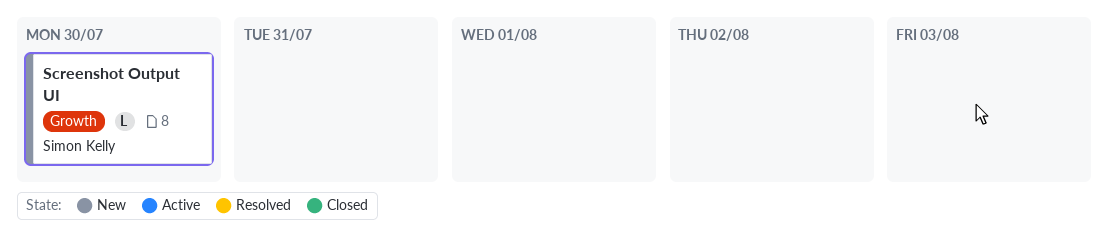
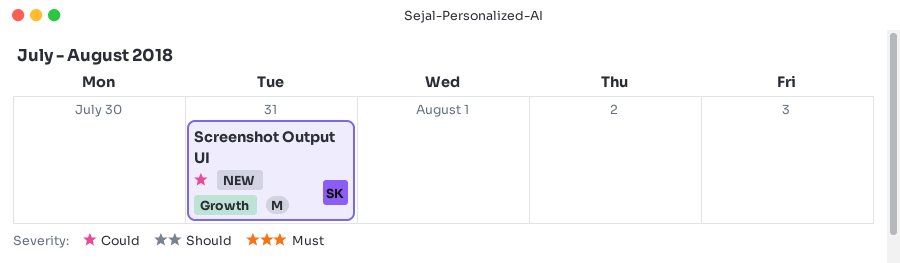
Screenshot Output UI, estimate: L -> M
Screenshot Output UI, due: Jul 30 -> Jul 31

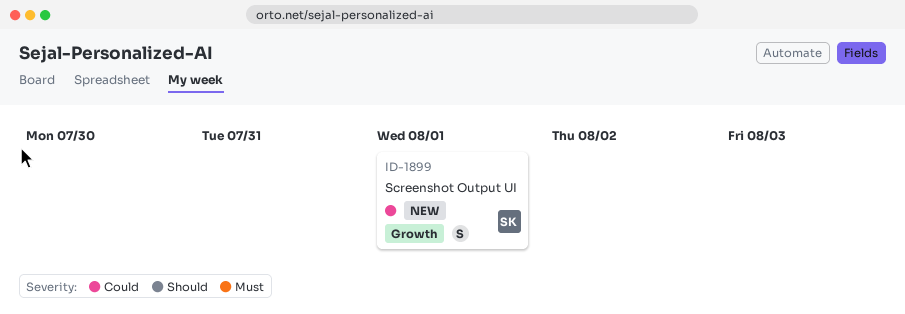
Screenshot Output UI, estimate: M -> S
Screenshot Output UI, due: Jul 31 -> Aug 1

